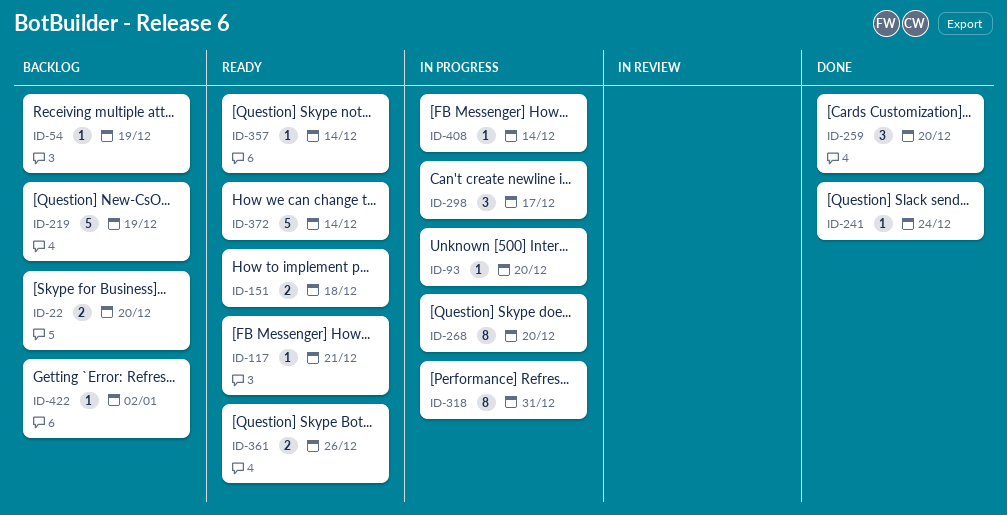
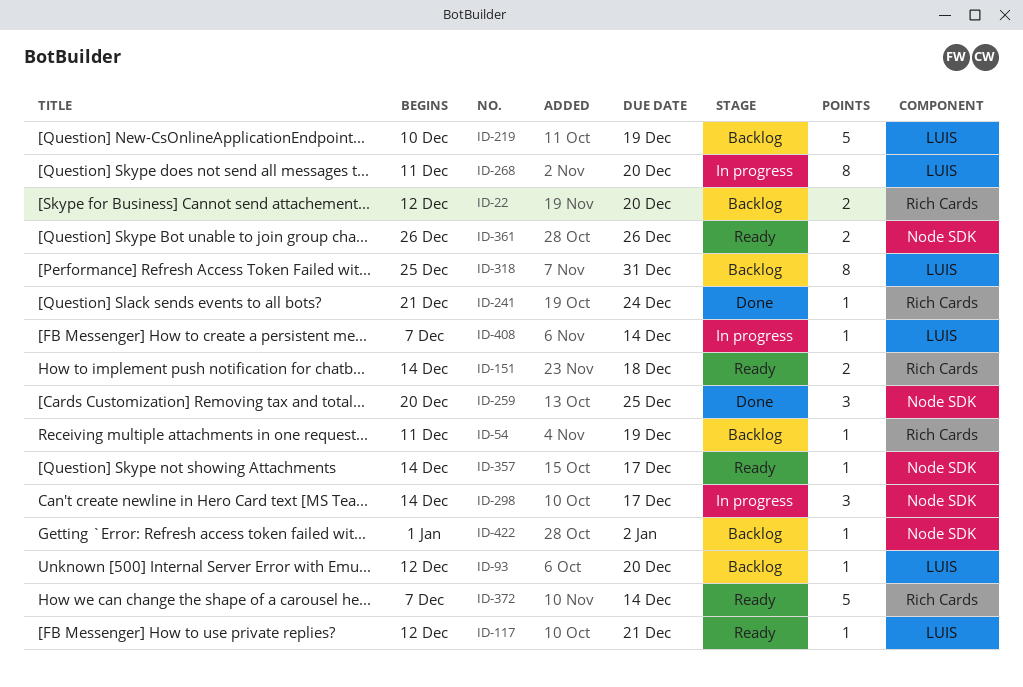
ID-93, status: In progress -> Backlog
ID-259, due: Dec 20 -> Dec 25
ID-318, status: In progress -> Backlog
ID-357, due: Dec 14 -> Dec 17

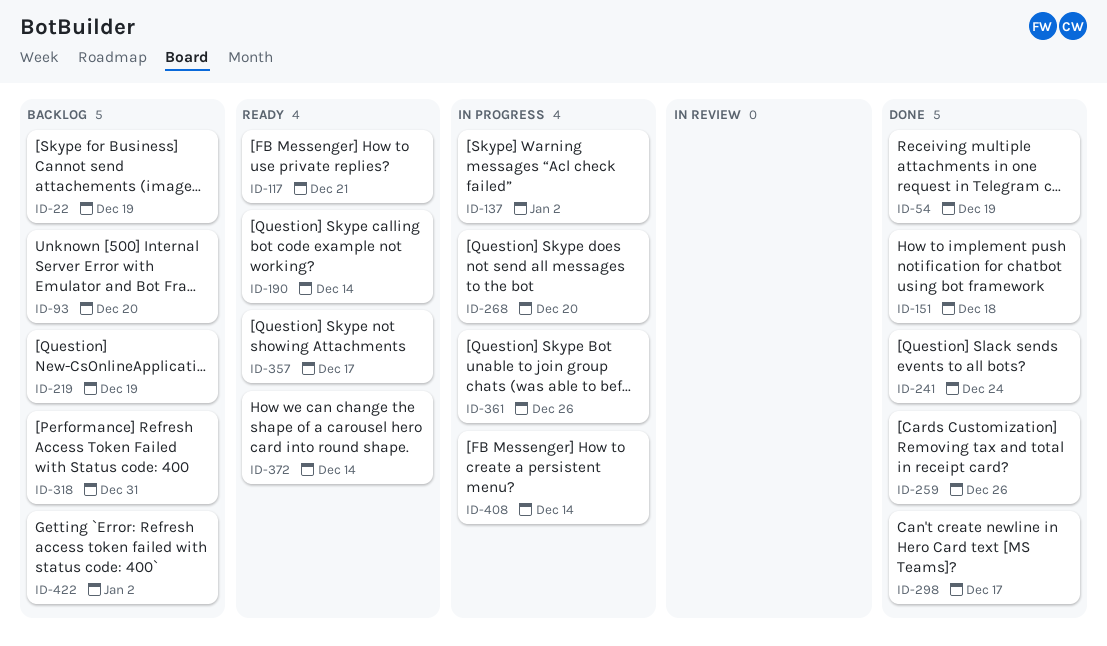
ID-22, due: Dec 20 -> Dec 19
ID-54, status: Backlog -> Done
ID-137: none -> present
ID-151, status: Ready -> Done
ID-190: none -> present
ID-259, due: Dec 25 -> Dec 26
ID-298, status: In progress -> Done
ID-361, status: Ready -> In progress

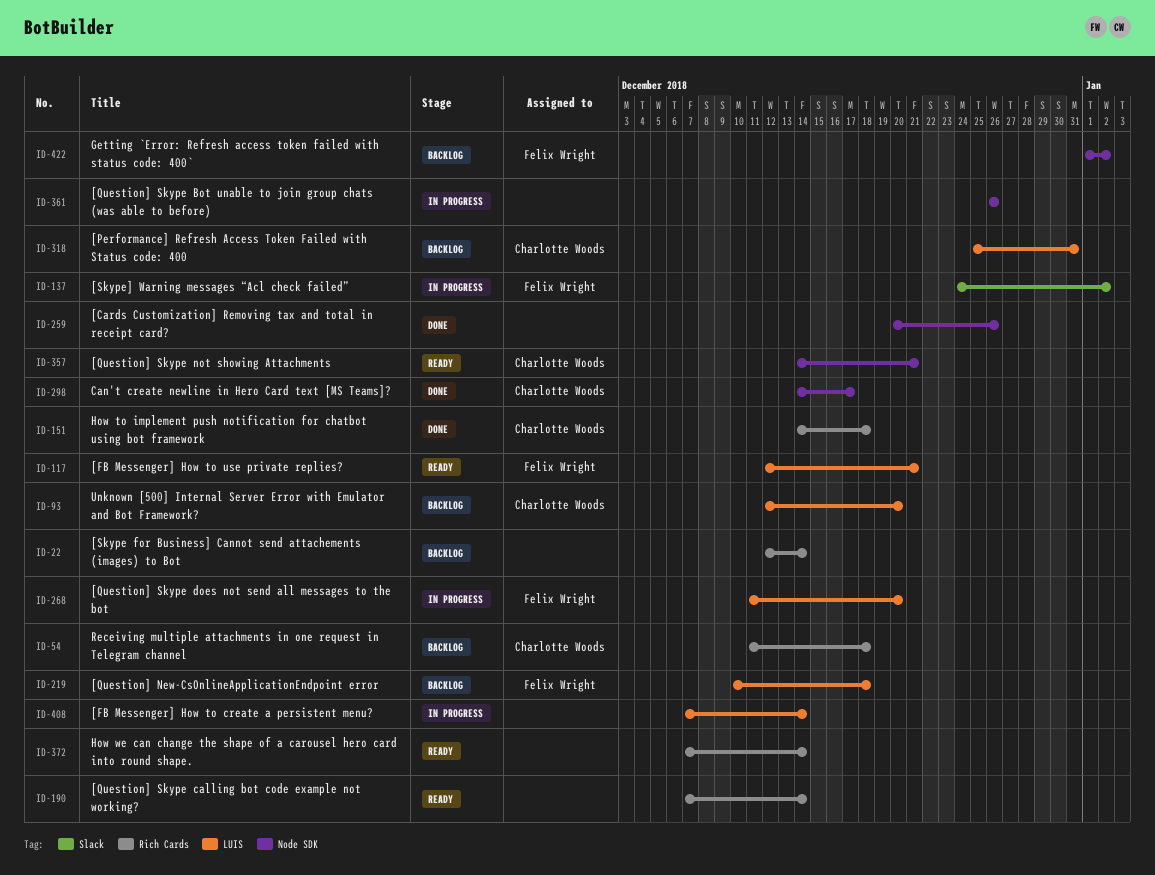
ID-22, due: Dec 19 -> Dec 14
ID-54, status: Done -> Backlog
ID-54, due: Dec 19 -> Dec 18
ID-219, due: Dec 19 -> Dec 18
ID-241: present -> none
ID-357, due: Dec 17 -> Dec 21

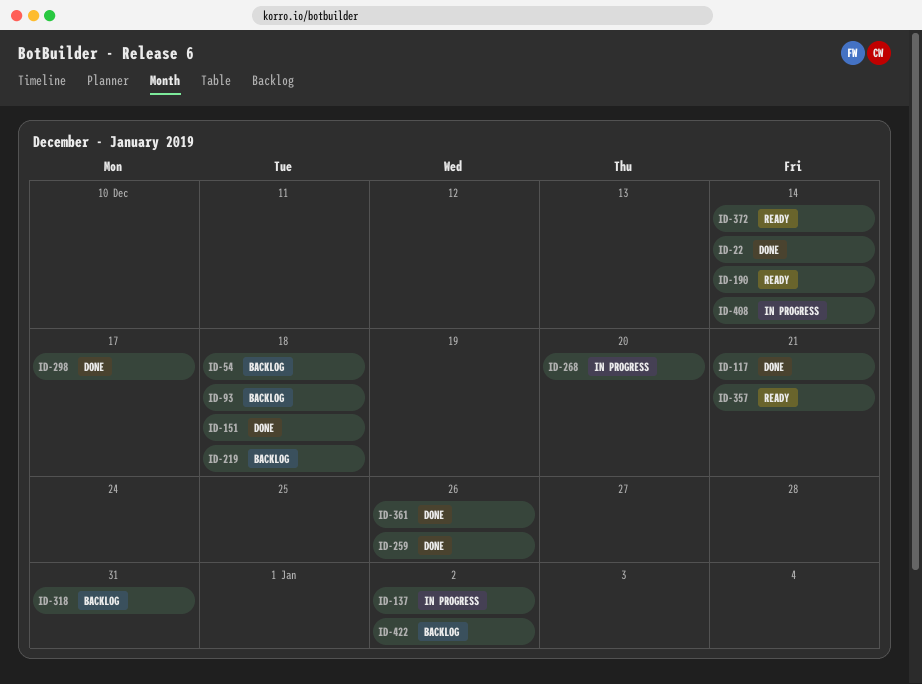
ID-22, status: Backlog -> Done
ID-93, due: Dec 20 -> Dec 18
ID-117, status: Ready -> Done
ID-361, status: In progress -> Done

